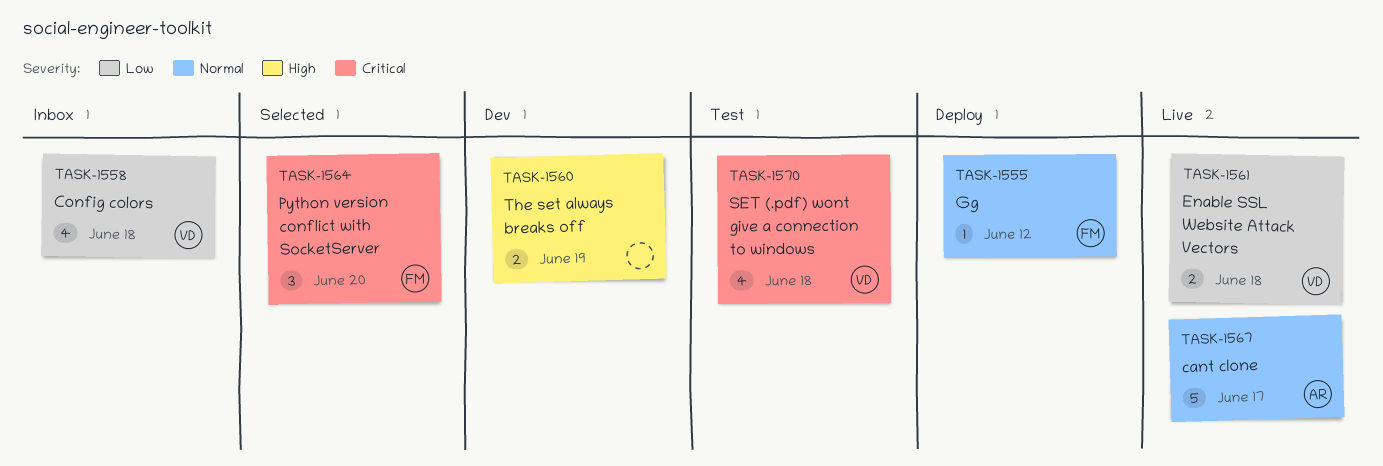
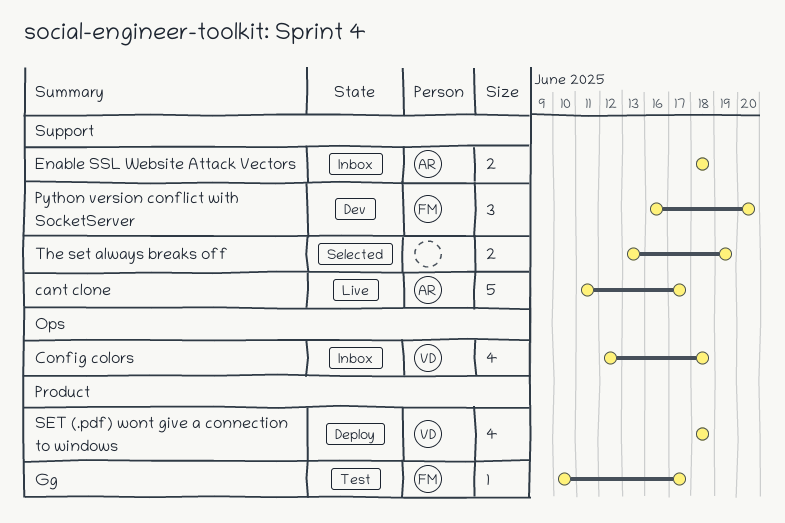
Enable SSL Website Attack Vectors, status: Live -> Inbox
Enable SSL Website Attack Vectors, owner: VD -> AR
Gg, status: Deploy -> Test
Gg, due: Jun 12 -> Jun 17
Python version conflict with SocketServer, status: Selected -> Dev
SET (.pdf) wont give a connection to windows, status: Test -> Deploy
The set always breaks off, status: Dev -> Selected

